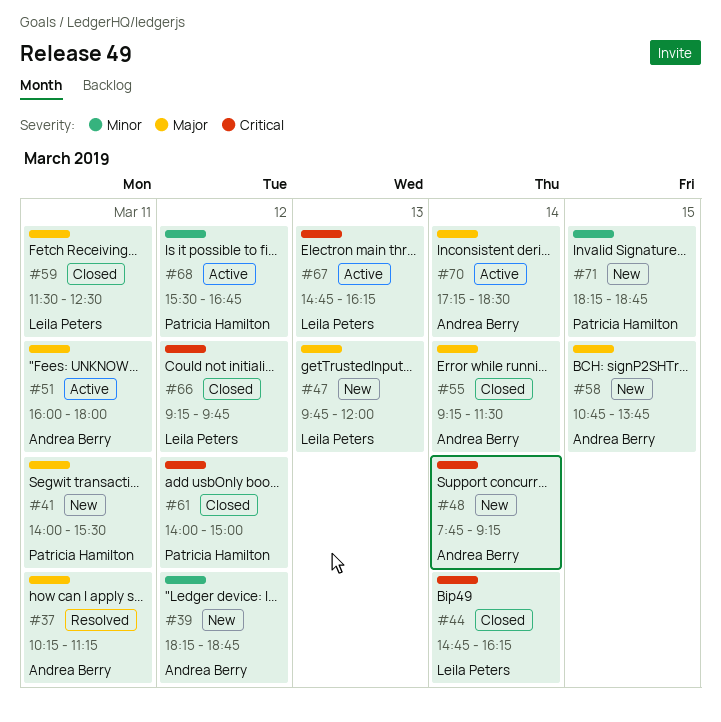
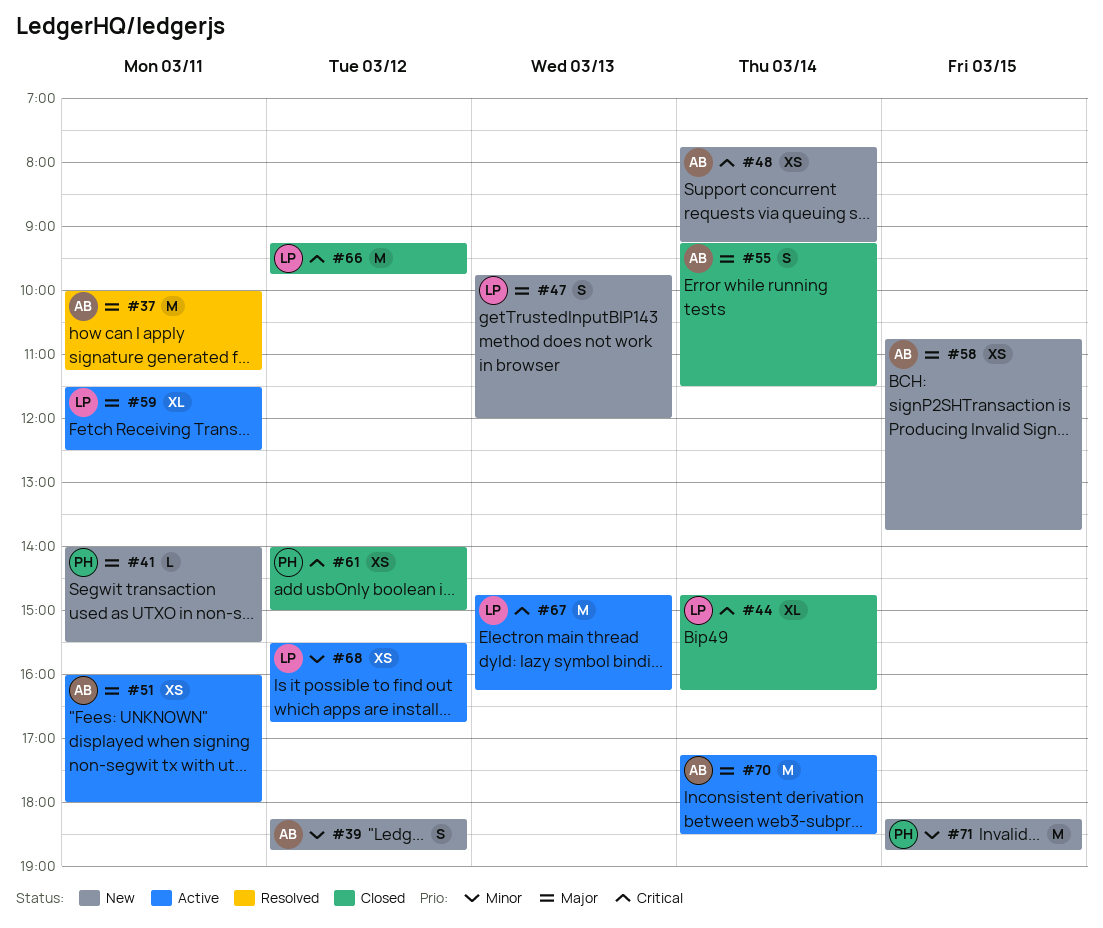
#37, begins: 10:15 -> 10:00
#59, status: Closed -> Active
#68, owner: Patricia Hamilton -> Leila Peters

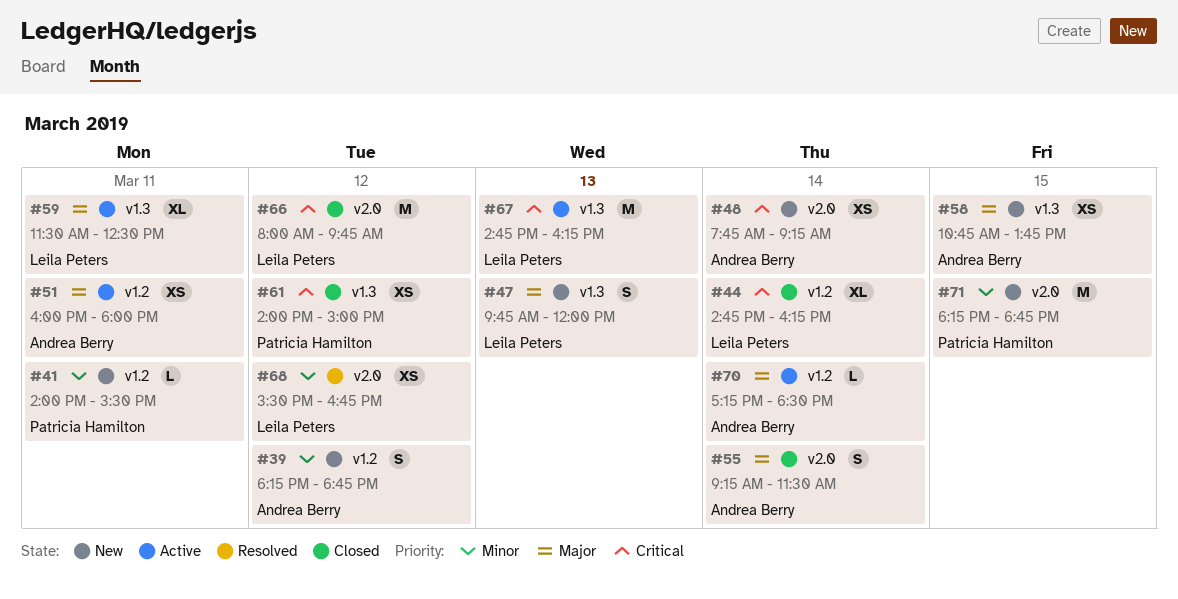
#37: present -> none
#41, priority: Major -> Minor
#66, begins: 09:15 -> 08:00
#68, status: Active -> Resolved
#70, estimate: M -> L

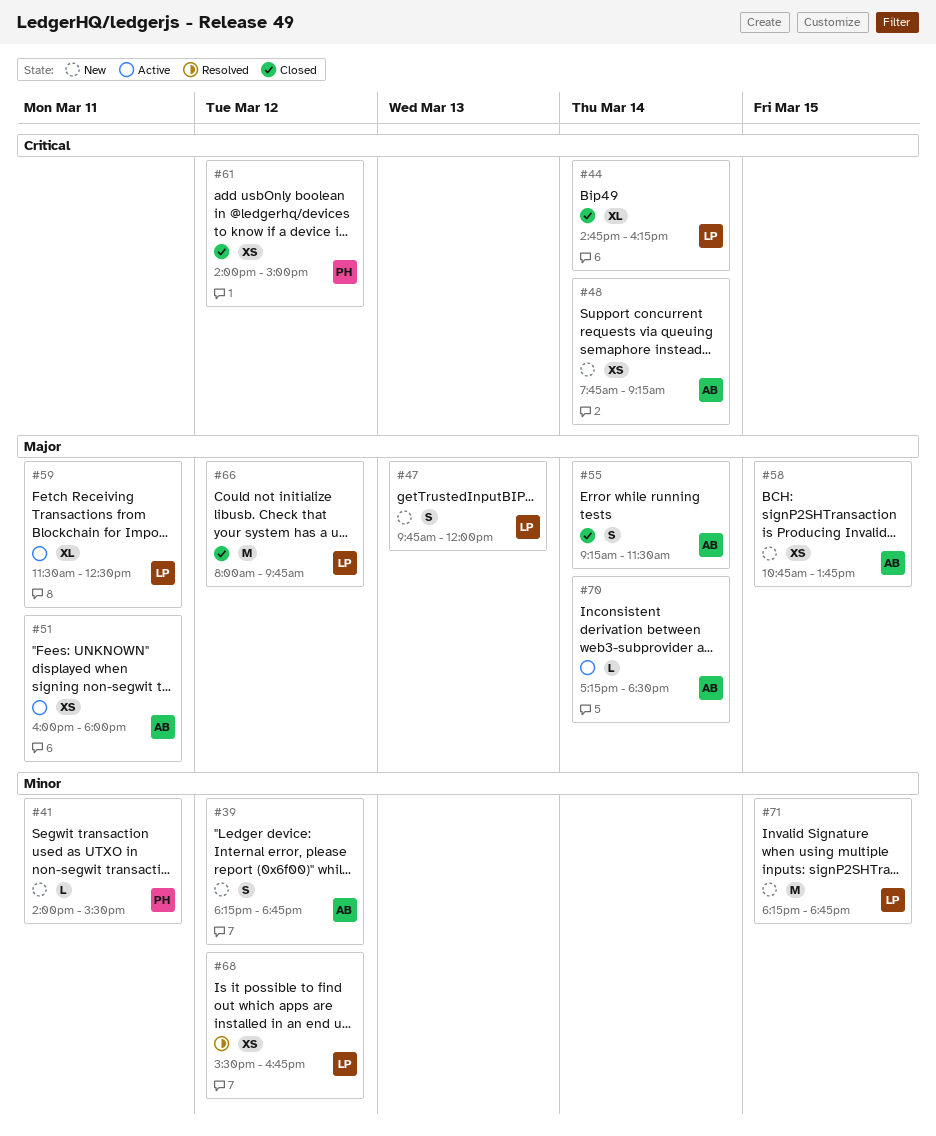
#66, priority: Critical -> Major
#67: present -> none
#71, owner: Patricia Hamilton -> Leila Peters

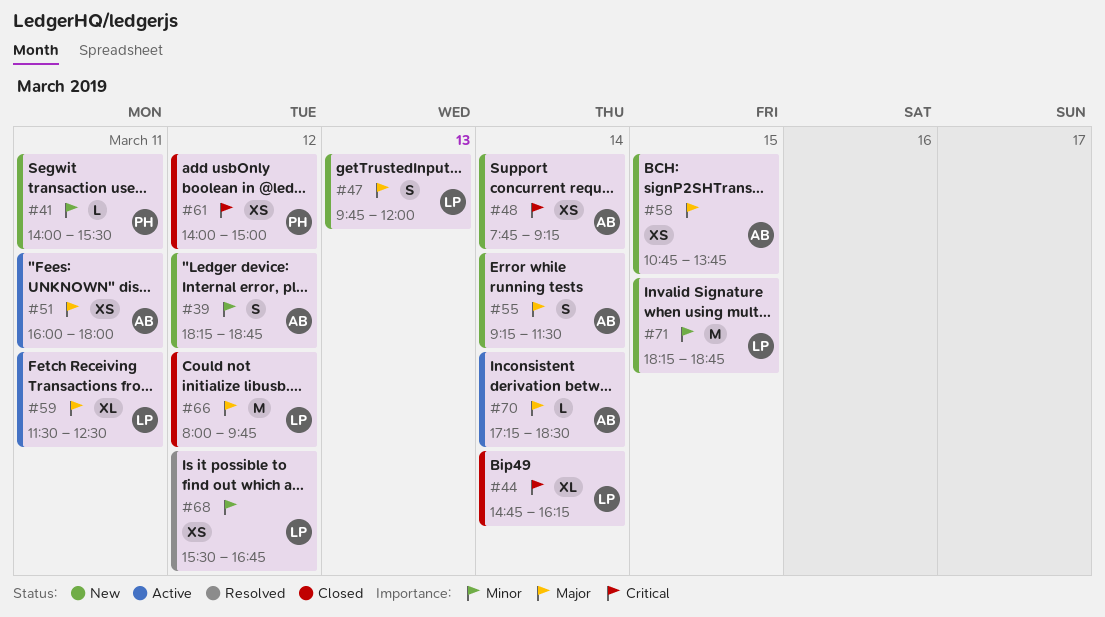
#55, status: Closed -> New

